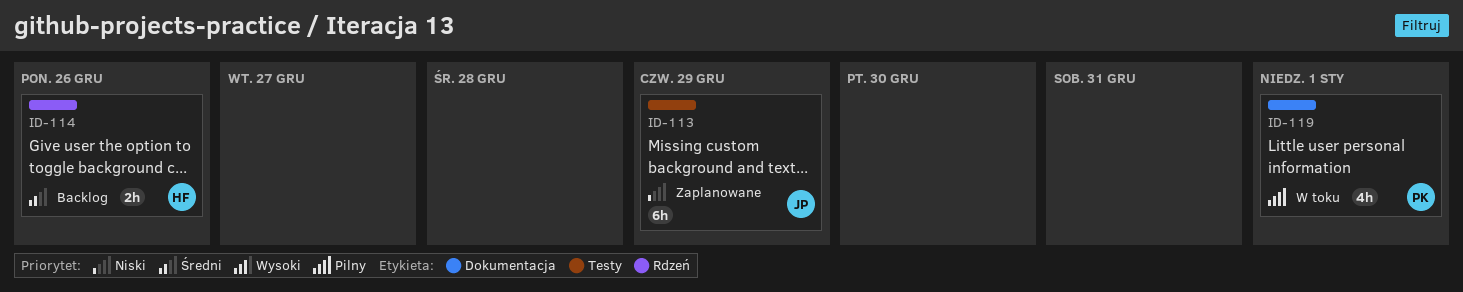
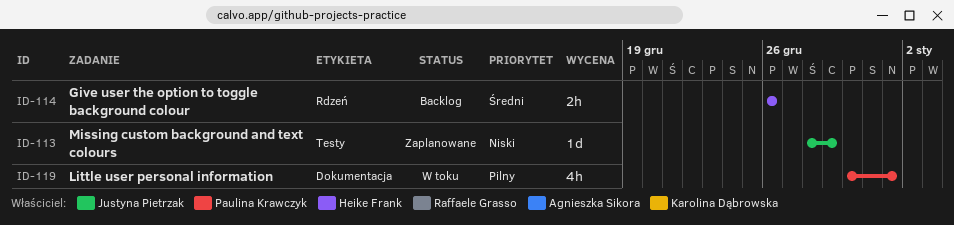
ID-113, estimate: 6h -> 1d

